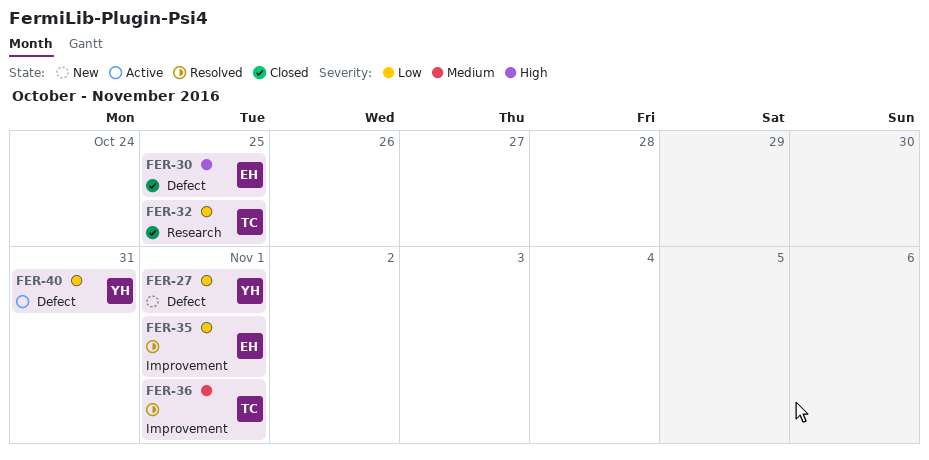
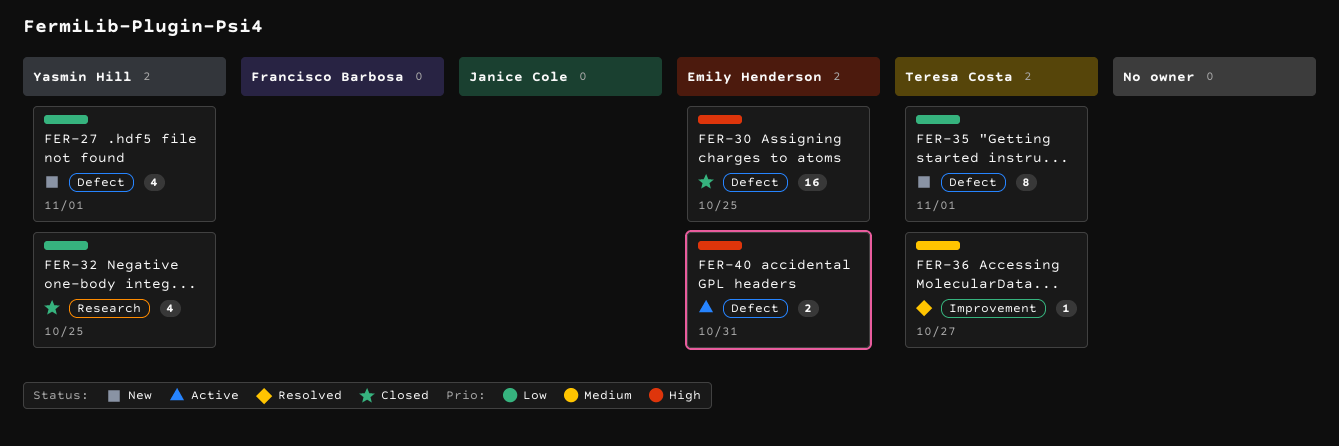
FER-32, owner: Teresa Costa -> Yasmin Hill
FER-35, status: Resolved -> New
FER-35, owner: Emily Henderson -> Teresa Costa
FER-35, label: Improvement -> Defect
FER-36, due: Nov 1 -> Oct 27
FER-40, owner: Yasmin Hill -> Emily Henderson
FER-40, priority: Low -> High

